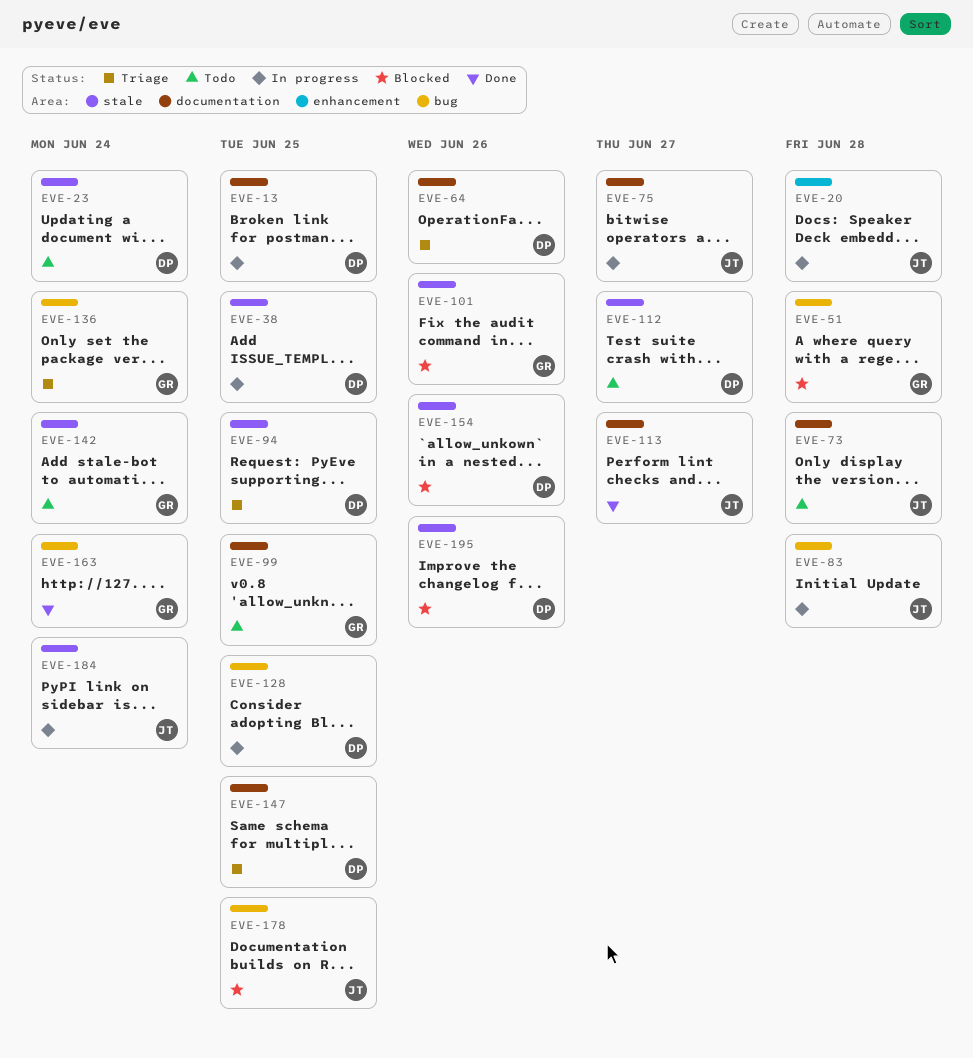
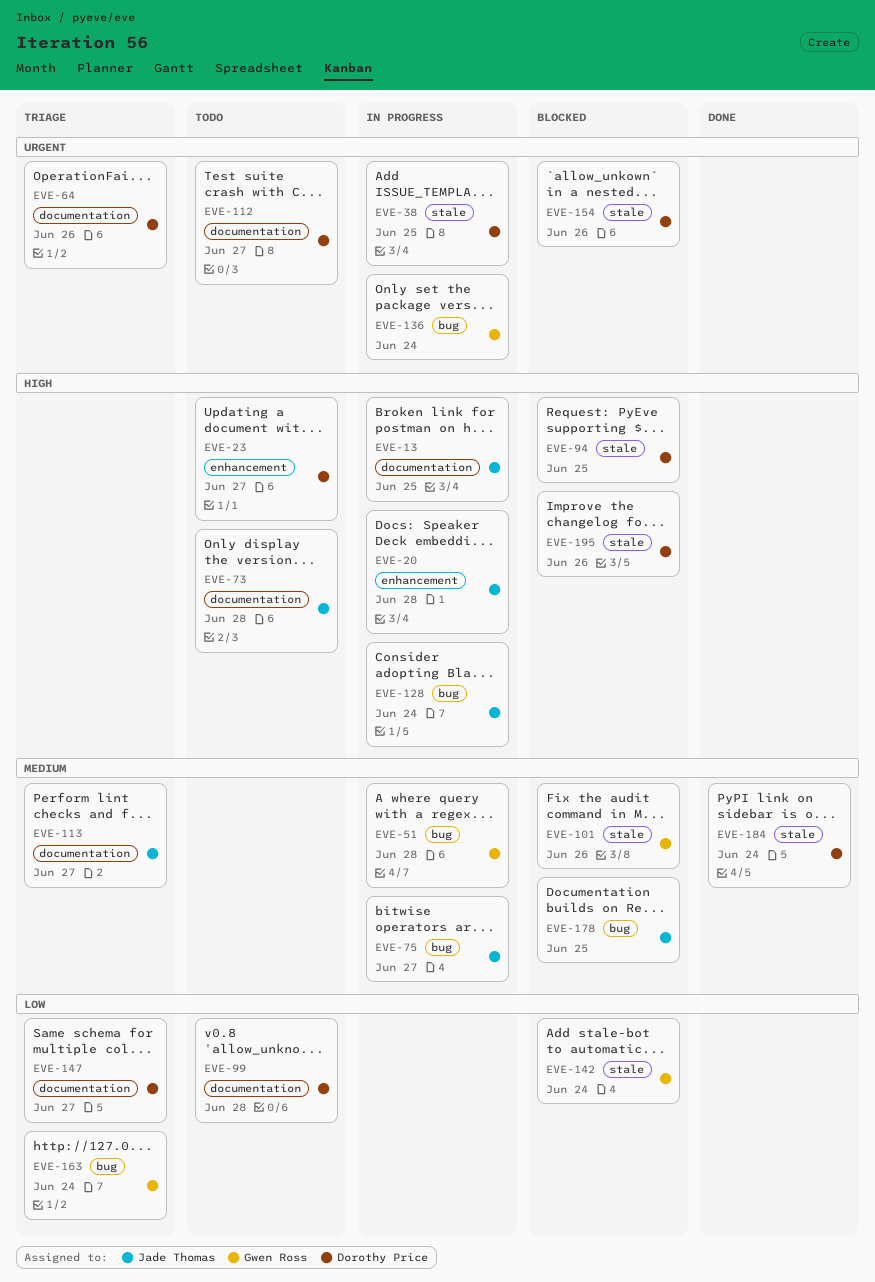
EVE-13, owner: Dorothy Price -> Jade Thomas
EVE-23, label: stale -> enhancement
EVE-23, due: Jun 24 -> Jun 27
EVE-51, status: Blocked -> In progress
EVE-75, label: documentation -> bug
EVE-83: present -> none
EVE-94, status: Triage -> Blocked
EVE-99, owner: Gwen Ross -> Dorothy Price
EVE-99, due: Jun 25 -> Jun 28
EVE-112, label: stale -> documentation
EVE-113, status: Done -> Triage
EVE-128, owner: Dorothy Price -> Jade Thomas
EVE-128, due: Jun 25 -> Jun 24
EVE-136, status: Triage -> In progress
EVE-142, status: Todo -> Blocked
EVE-147, due: Jun 25 -> Jun 27
EVE-163, status: Done -> Triage
EVE-184, status: In progress -> Done
EVE-184, owner: Jade Thomas -> Dorothy Price

